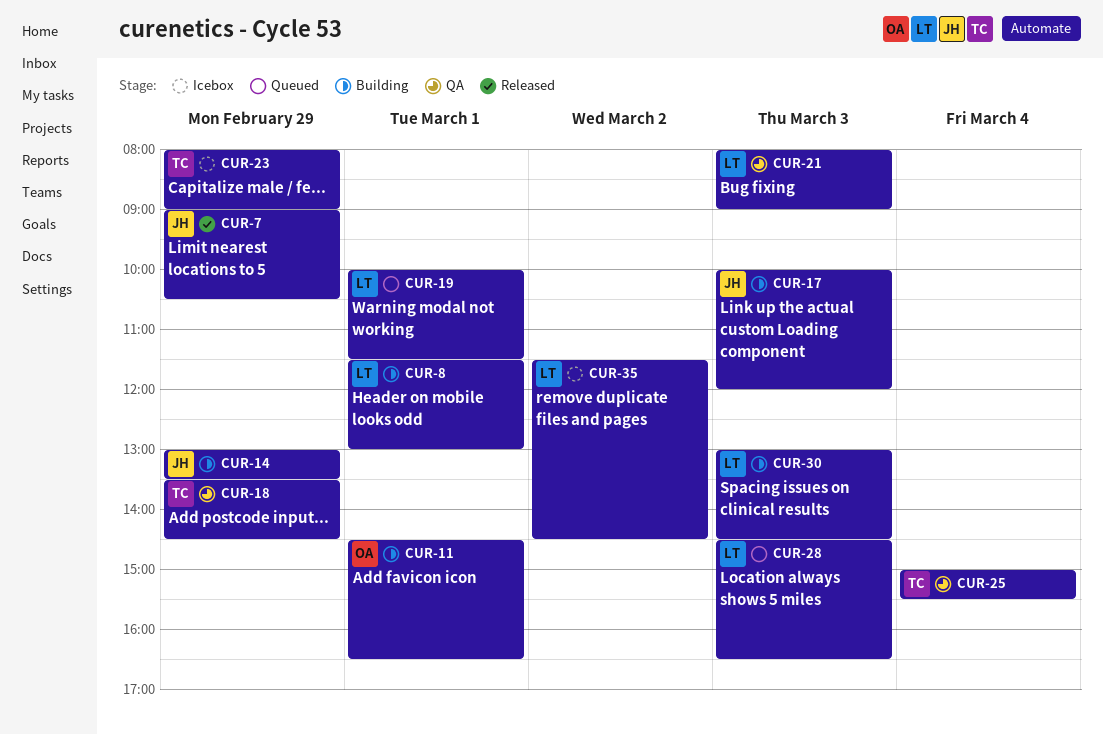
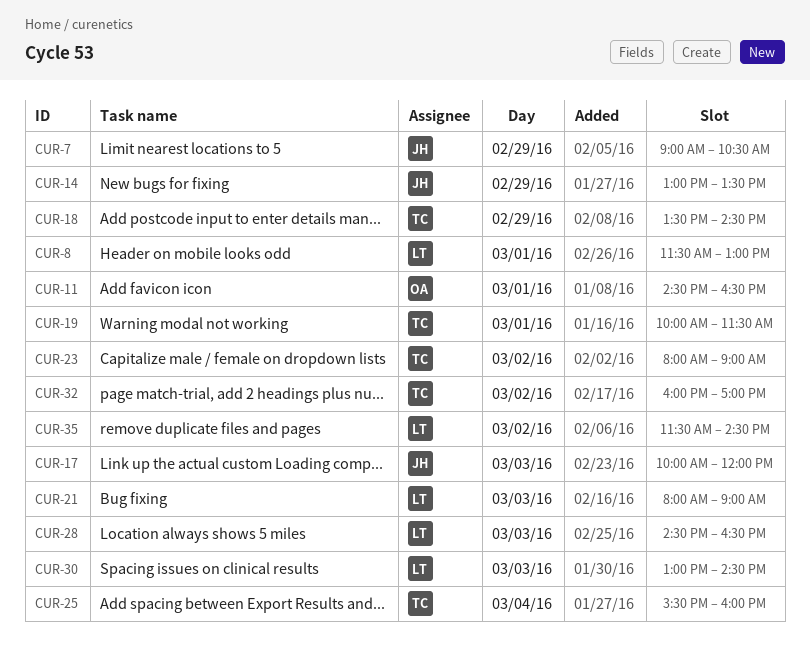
CUR-19, owner: LT -> TC
CUR-23, day: Feb 29 -> Mar 2
CUR-25, begins: 15:00 -> 15:30
CUR-25, ends: 15:30 -> 16:00
CUR-32: none -> present

